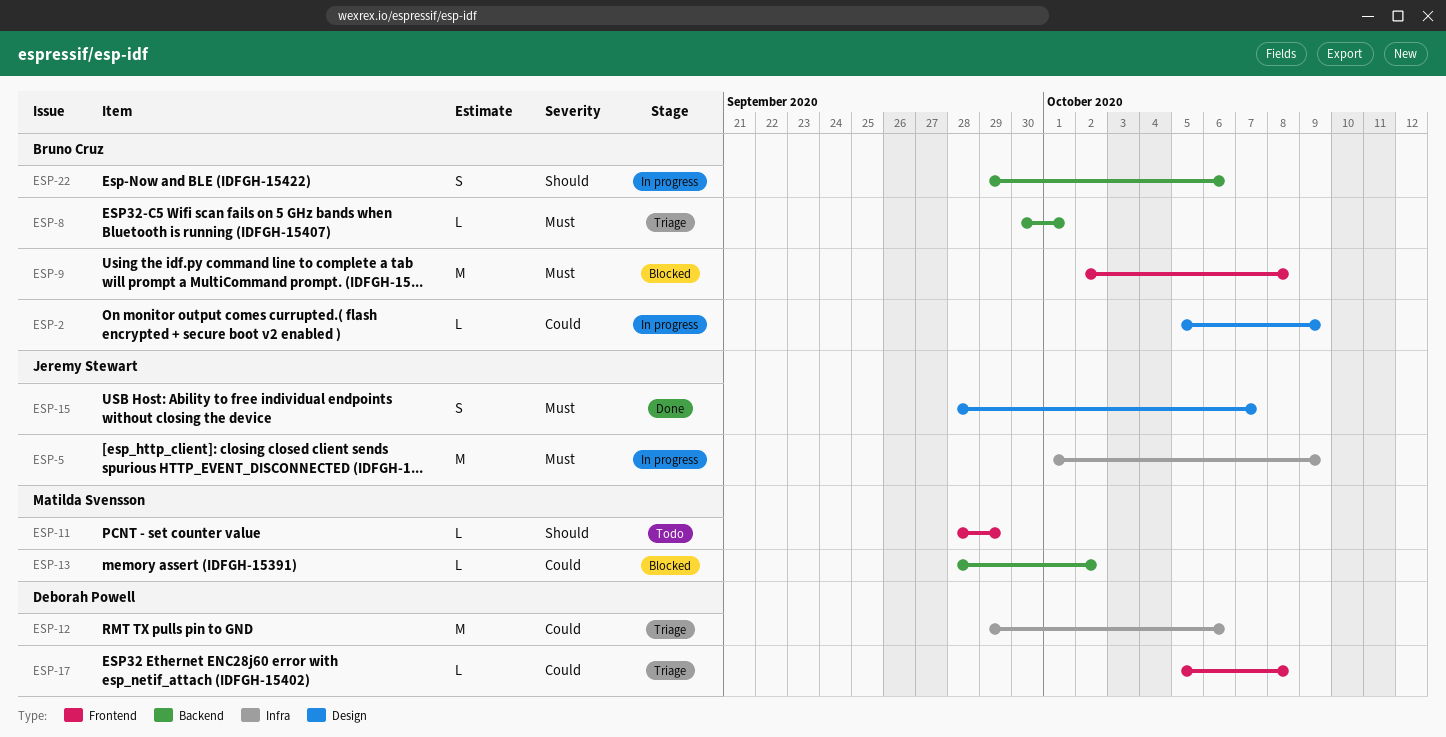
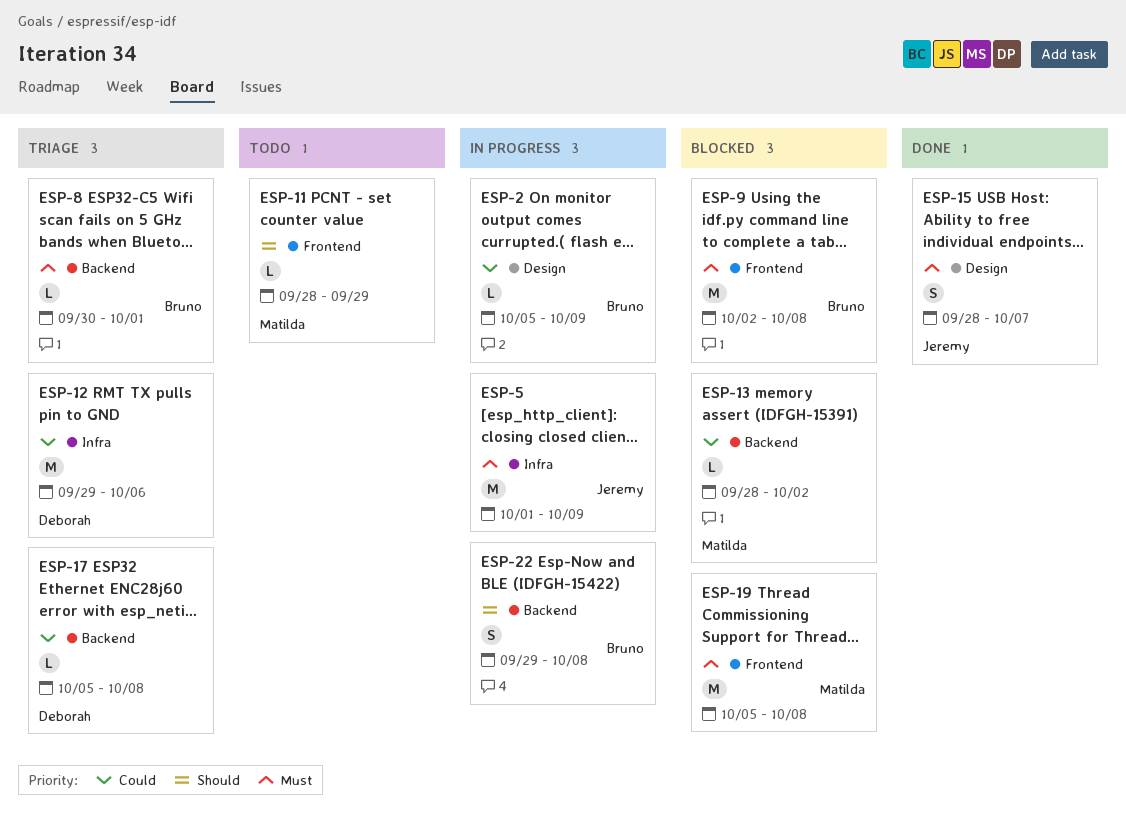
ESP-17, label: Frontend -> Backend
ESP-19: none -> present
ESP-22, due: Oct 6 -> Oct 8

